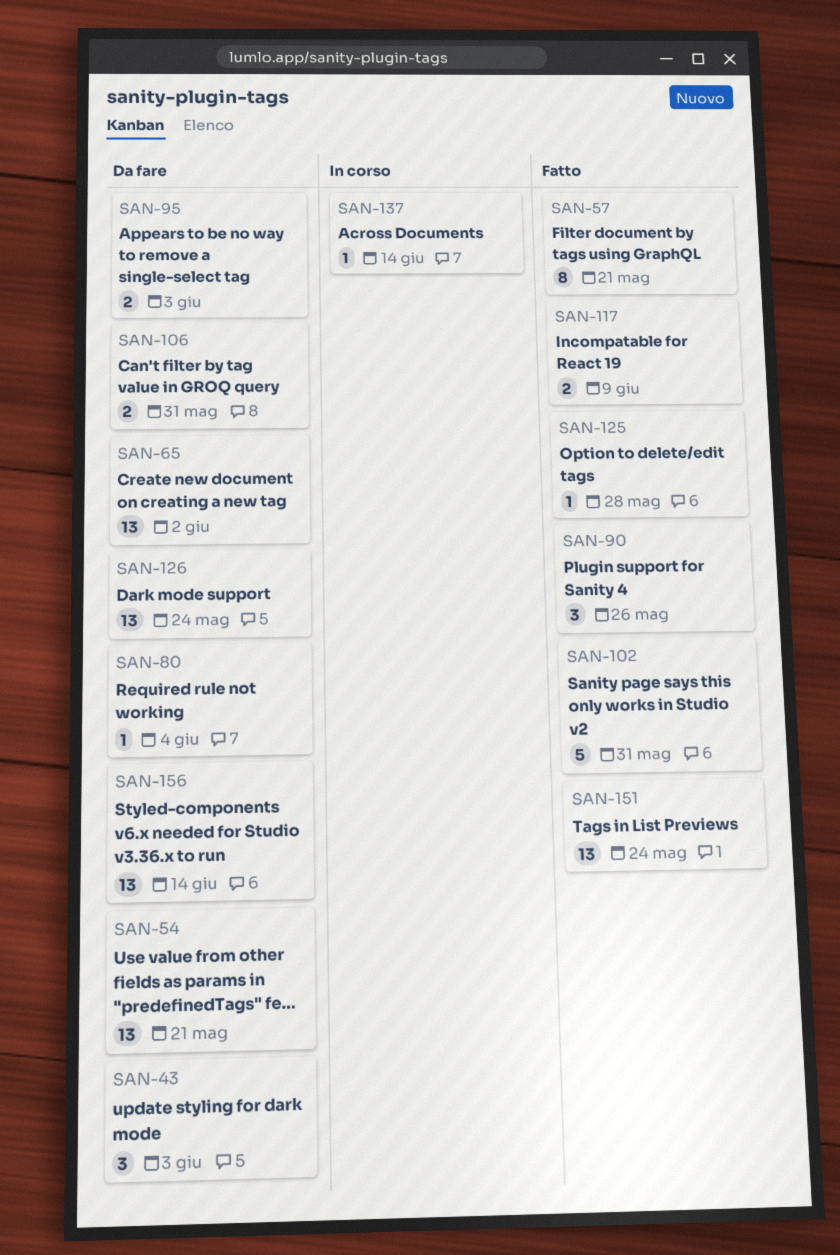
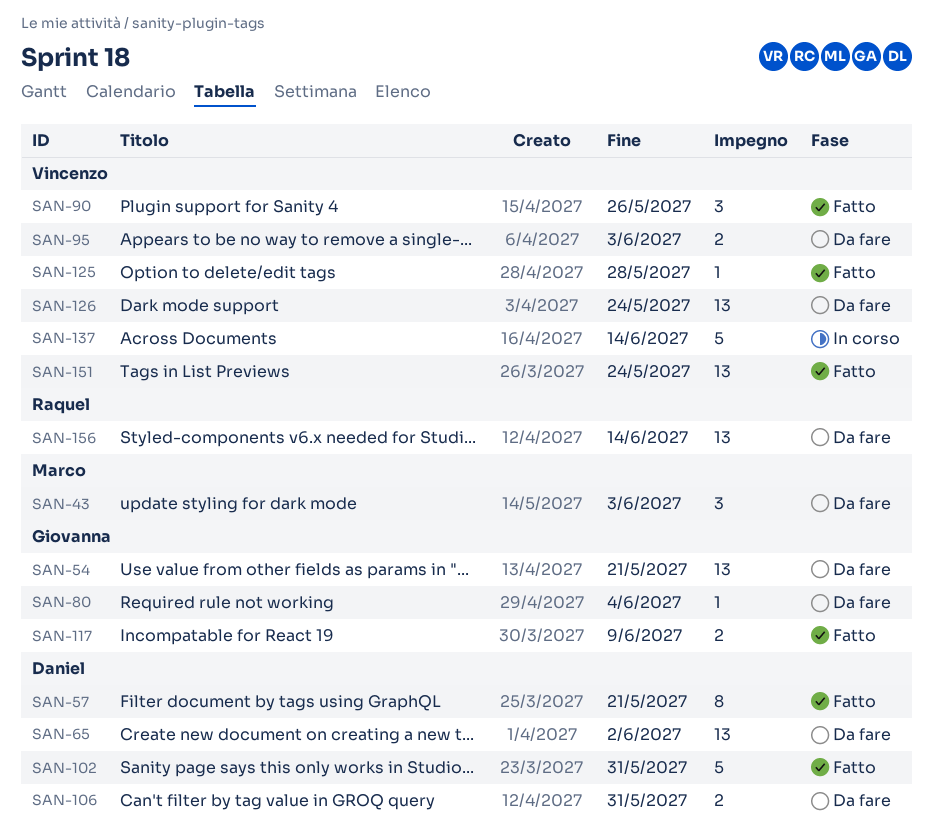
SAN-137, estimate: 1 -> 5

